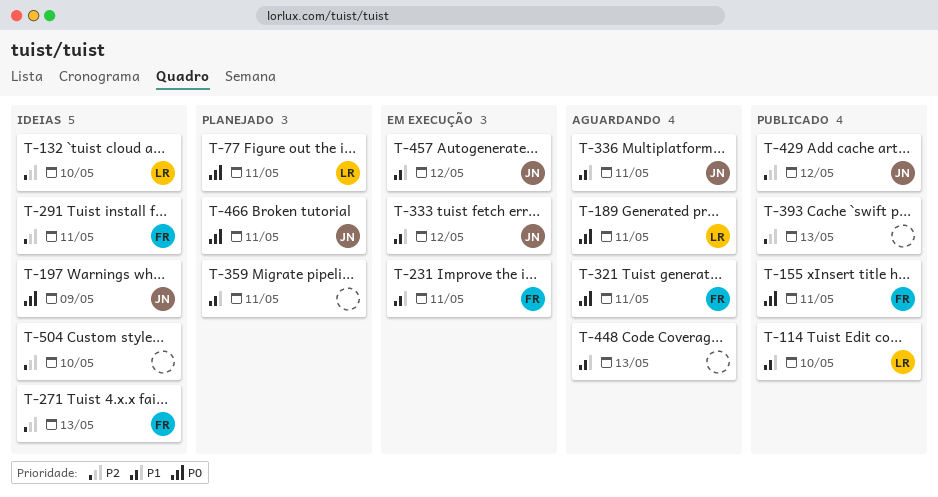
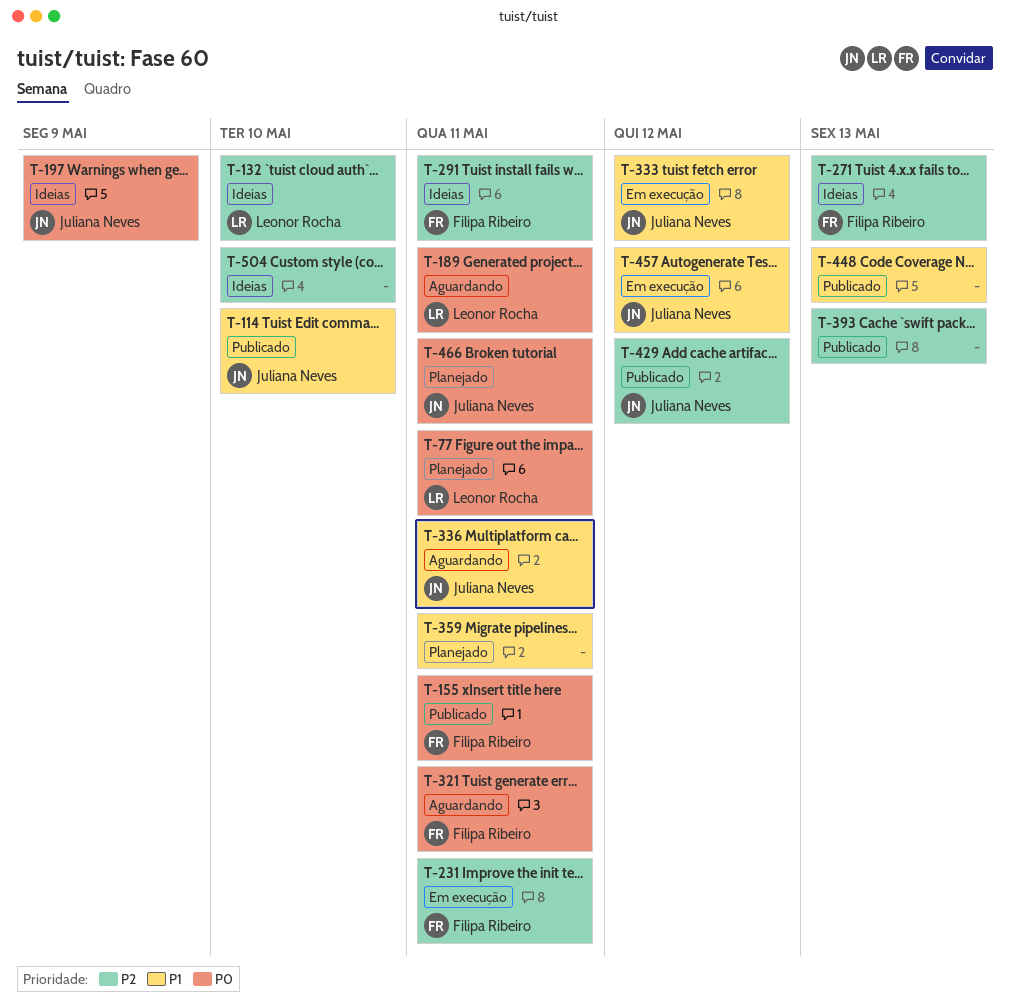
T-114, owner: Leonor Rocha -> Juliana Neves
T-231, priority: P1 -> P2
T-448, status: Aguardando -> Publicado

